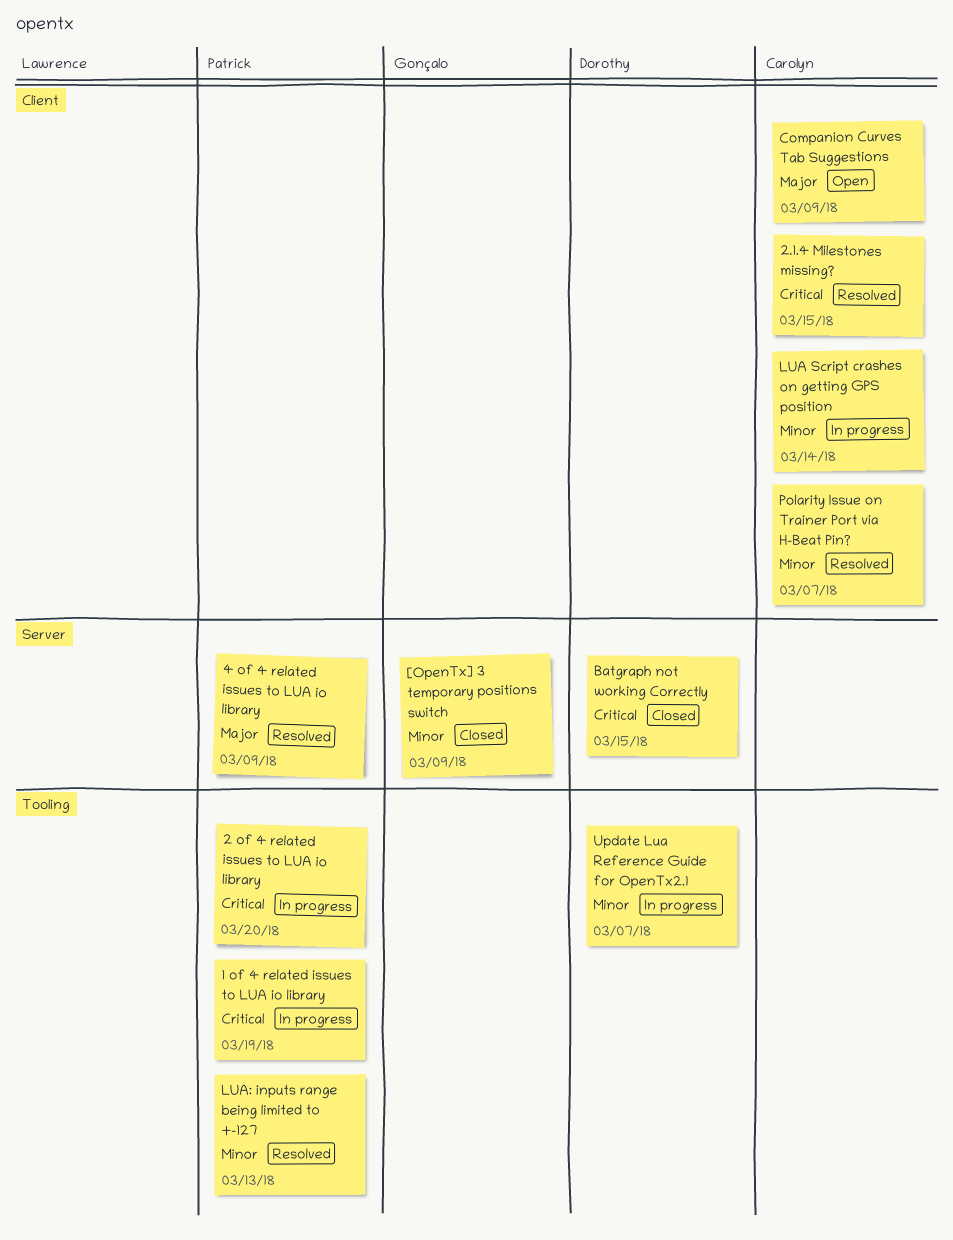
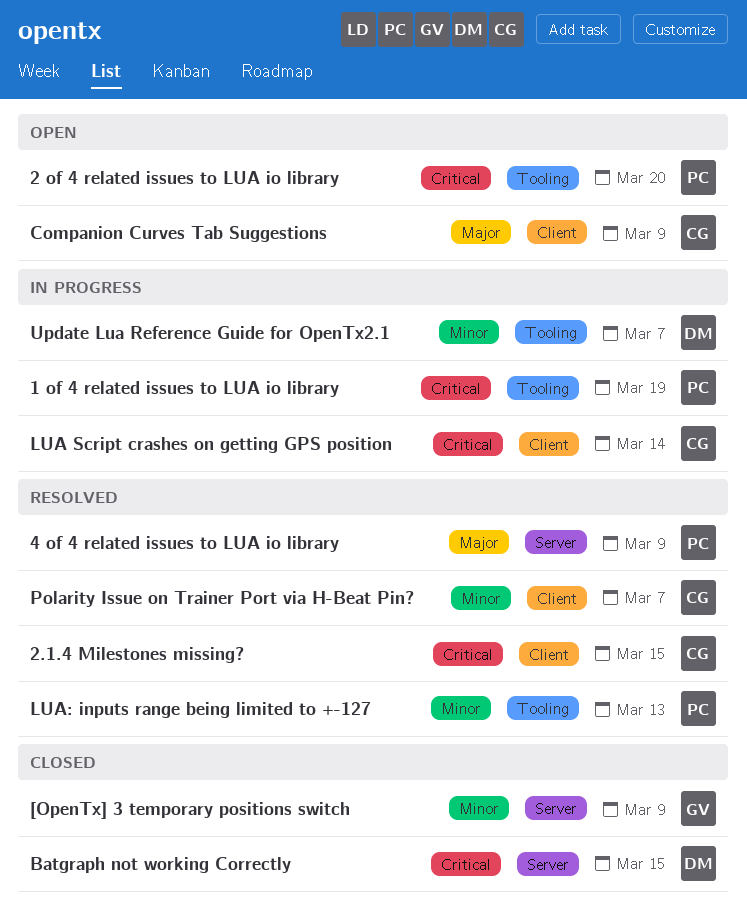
2 of 4 related issues to LUA io library, status: In progress -> Open
LUA Script crashes on getting GPS position, priority: Minor -> Critical

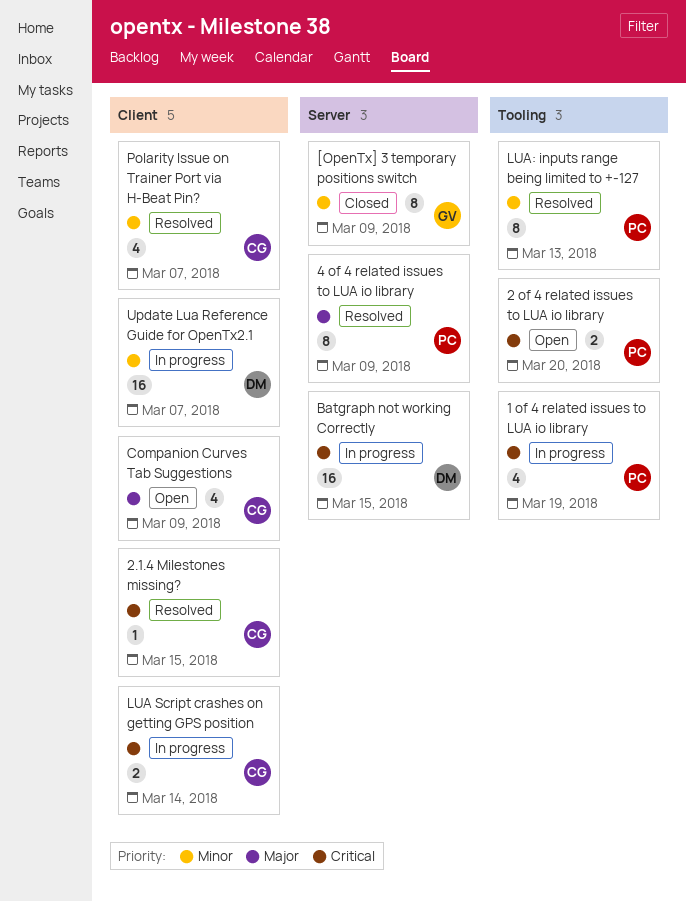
Batgraph not working Correctly, status: Closed -> In progress
Update Lua Reference Guide for OpenTx2.1, label: Tooling -> Client

